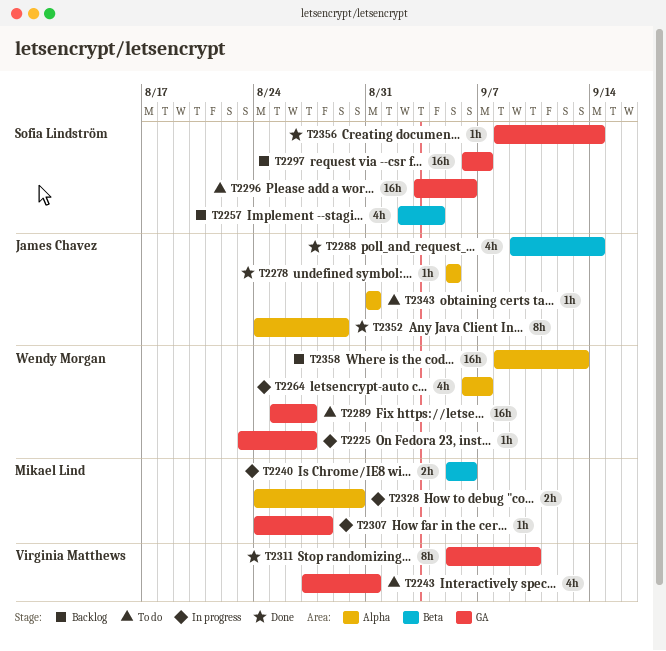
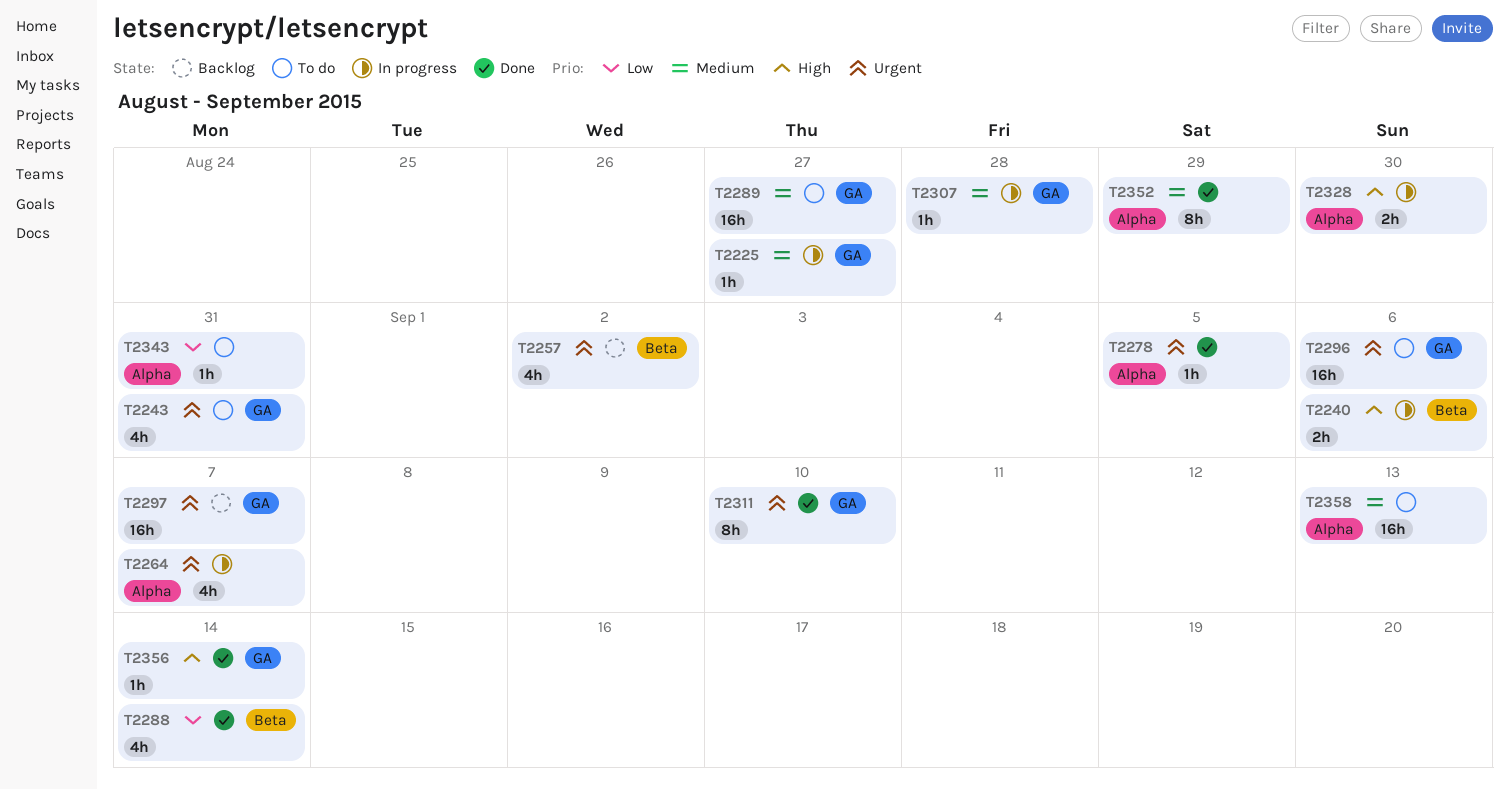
T2257, due: Sep 4 -> Sep 2
T2358, status: Backlog -> To do

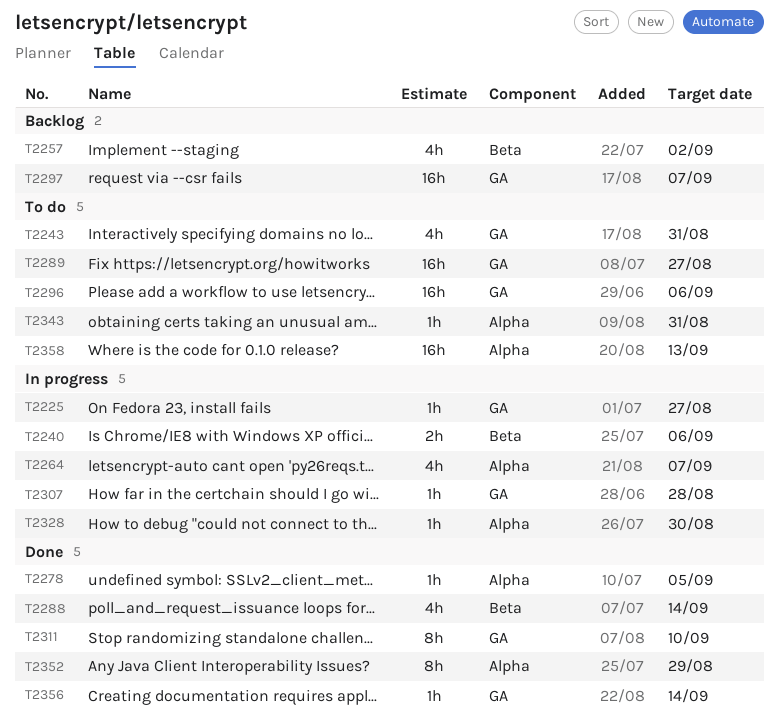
T2328, estimate: 2h -> 1h

